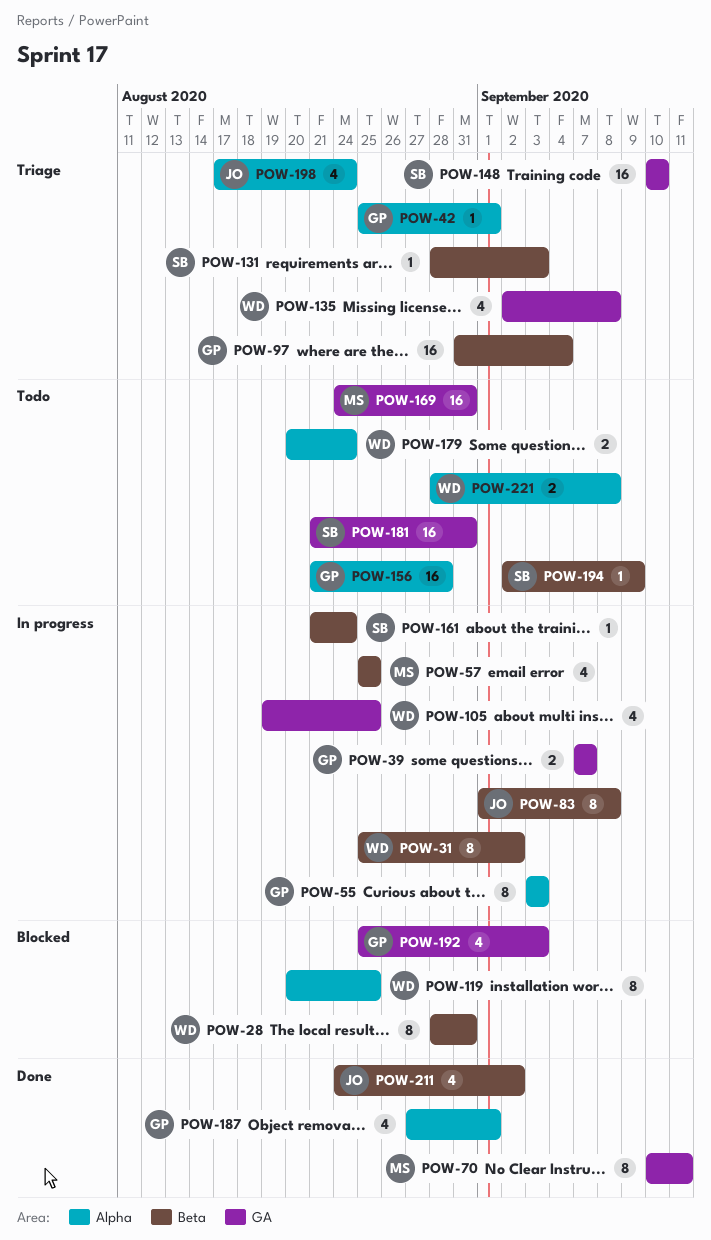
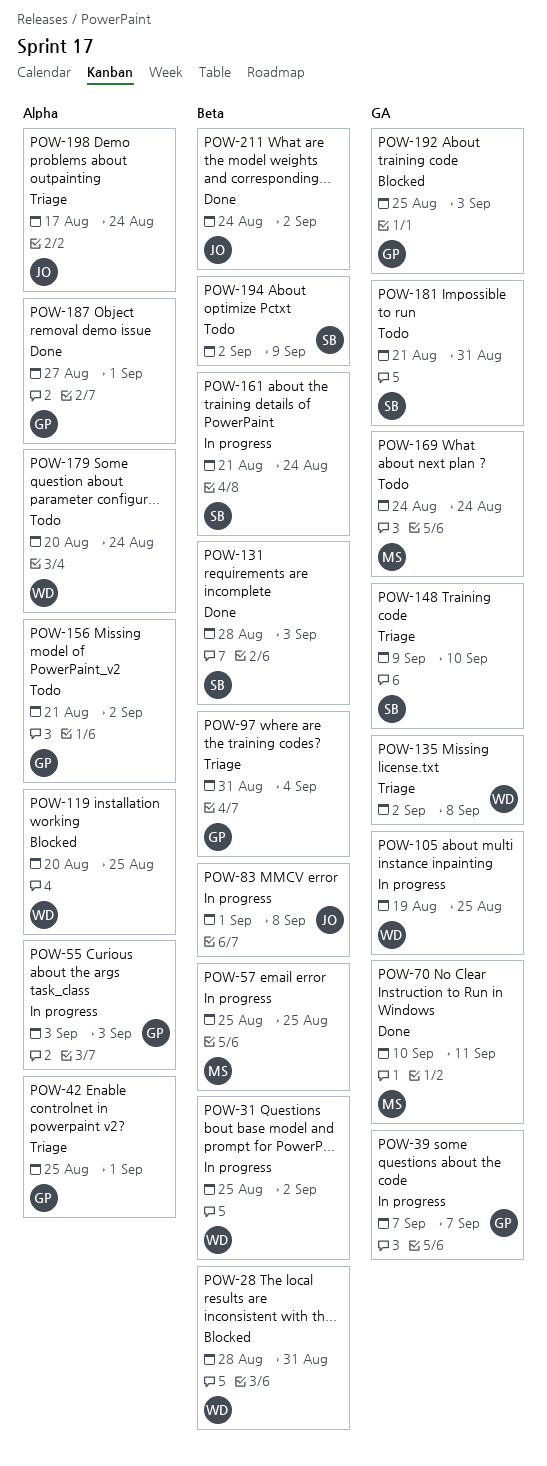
POW-131, status: Triage -> Done
POW-148, start: Sep 10 -> Sep 9
POW-156, due: Aug 28 -> Sep 2
POW-169, due: Aug 31 -> Aug 24
POW-221: present -> none

